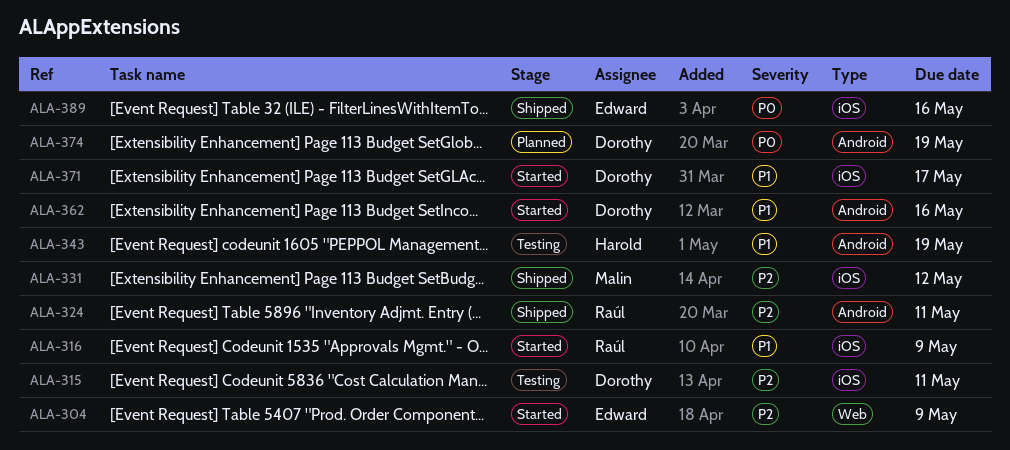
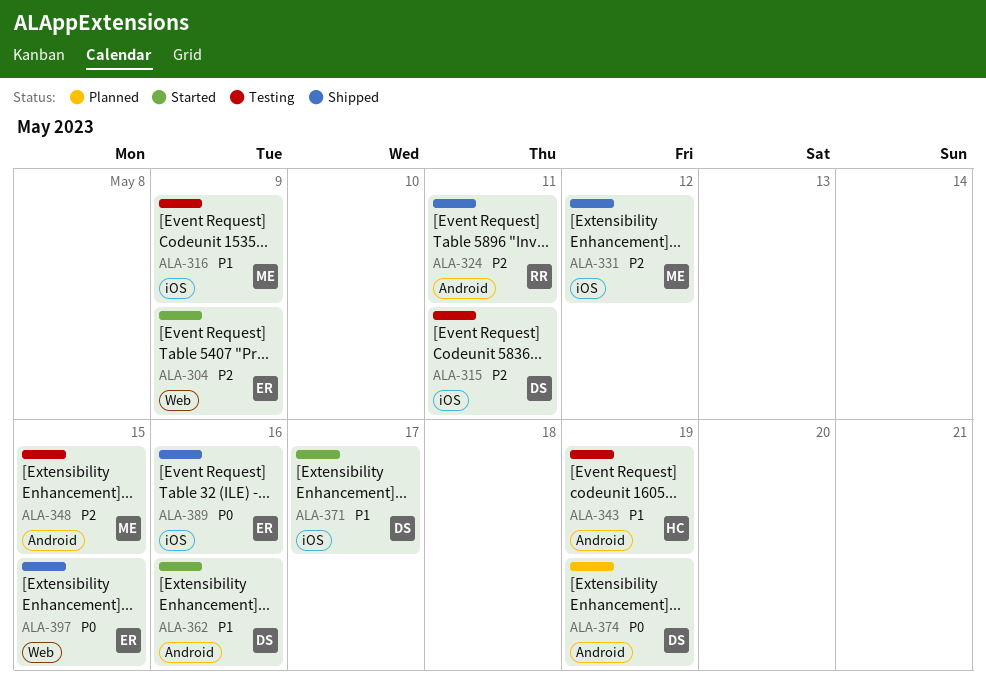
ALA-316, status: Started -> Testing
ALA-316, owner: Raúl -> Malin
ALA-348: none -> present
ALA-397: none -> present

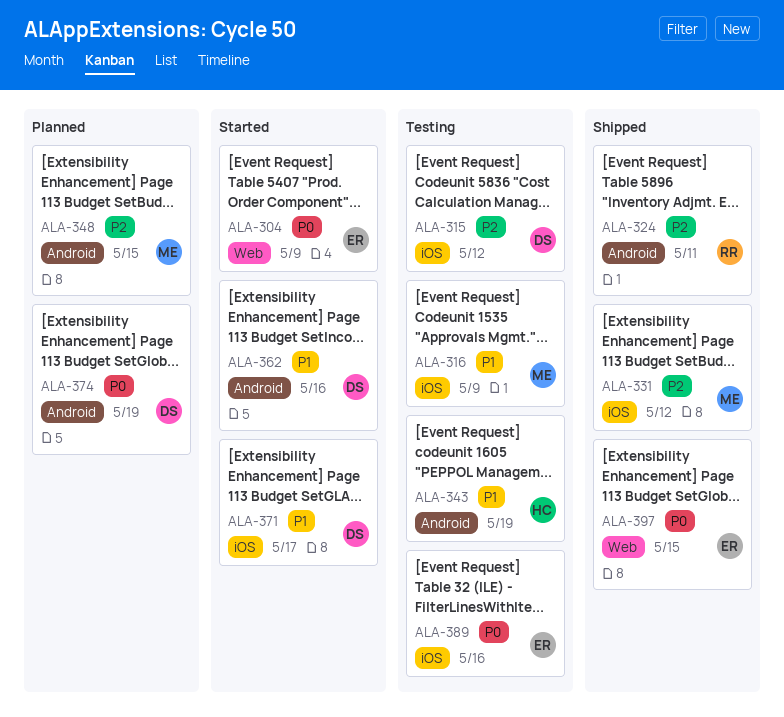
ALA-304, priority: P2 -> P0
ALA-315, due: May 11 -> May 12
ALA-348, status: Testing -> Planned
ALA-389, status: Shipped -> Testing

